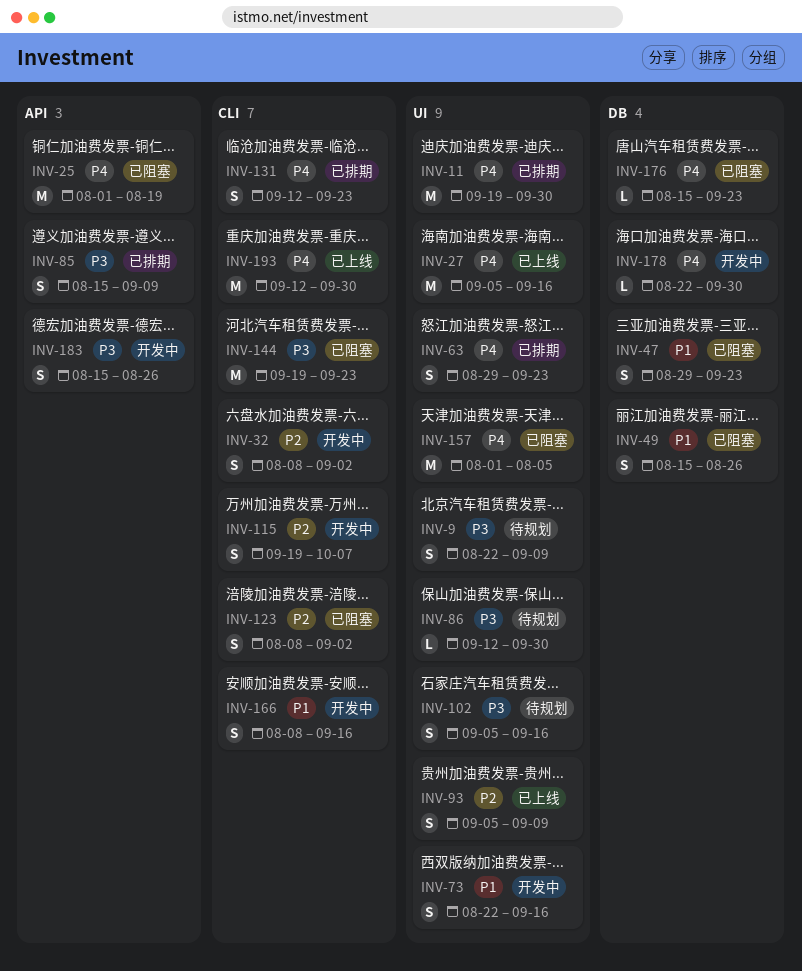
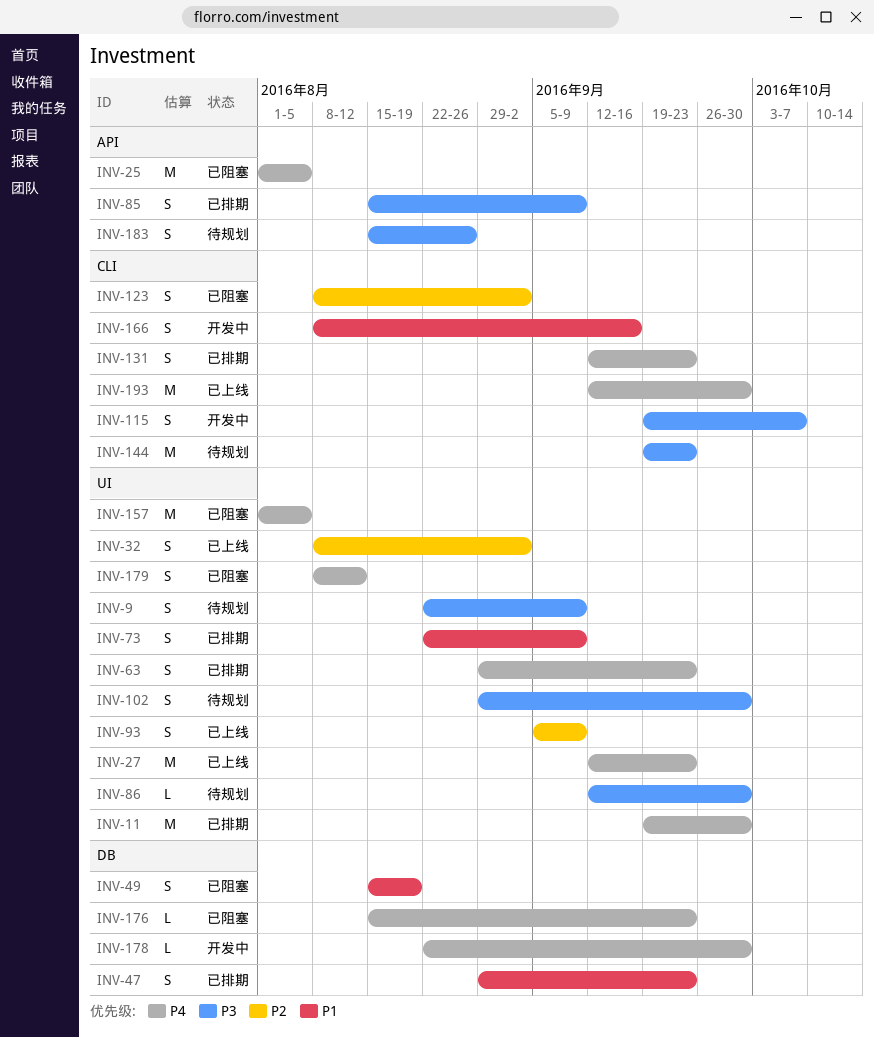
INV-25, due: Aug 19 -> Aug 5
INV-27, start: Sep 5 -> Sep 12
INV-27, due: Sep 16 -> Sep 23
INV-32, status: 开发中 -> 已上线
INV-32, label: CLI -> UI
INV-47, status: 已阻塞 -> 已排期
INV-49, due: Aug 26 -> Aug 19
INV-73, status: 开发中 -> 已排期
INV-73, due: Sep 16 -> Sep 9
INV-102, start: Sep 5 -> Aug 29
INV-102, due: Sep 16 -> Sep 30
INV-115, priority: P2 -> P3
INV-144, status: 已阻塞 -> 待规划
INV-179: none -> present
INV-183, status: 开发中 -> 待规划

